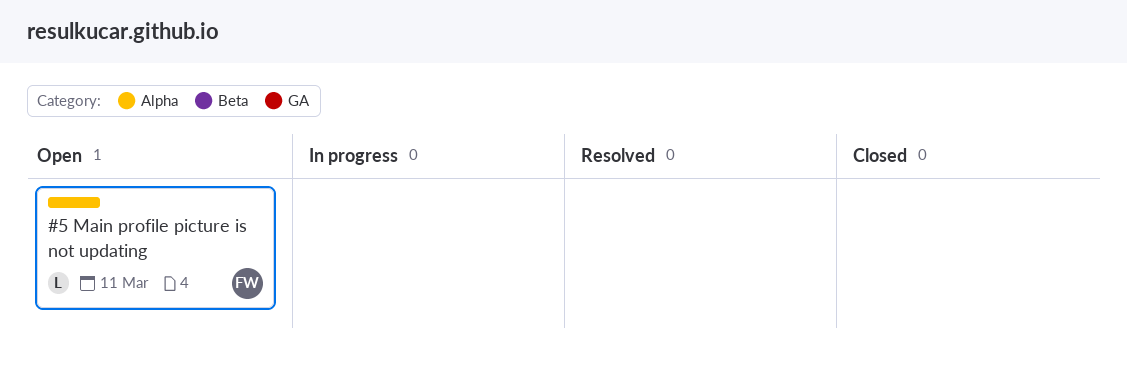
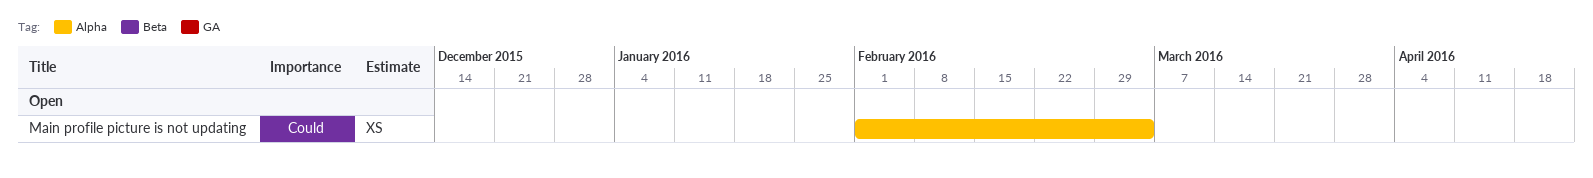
Main profile picture is not updating, estimate: L -> XS
Main profile picture is not updating, due: Mar 11 -> Mar 4

